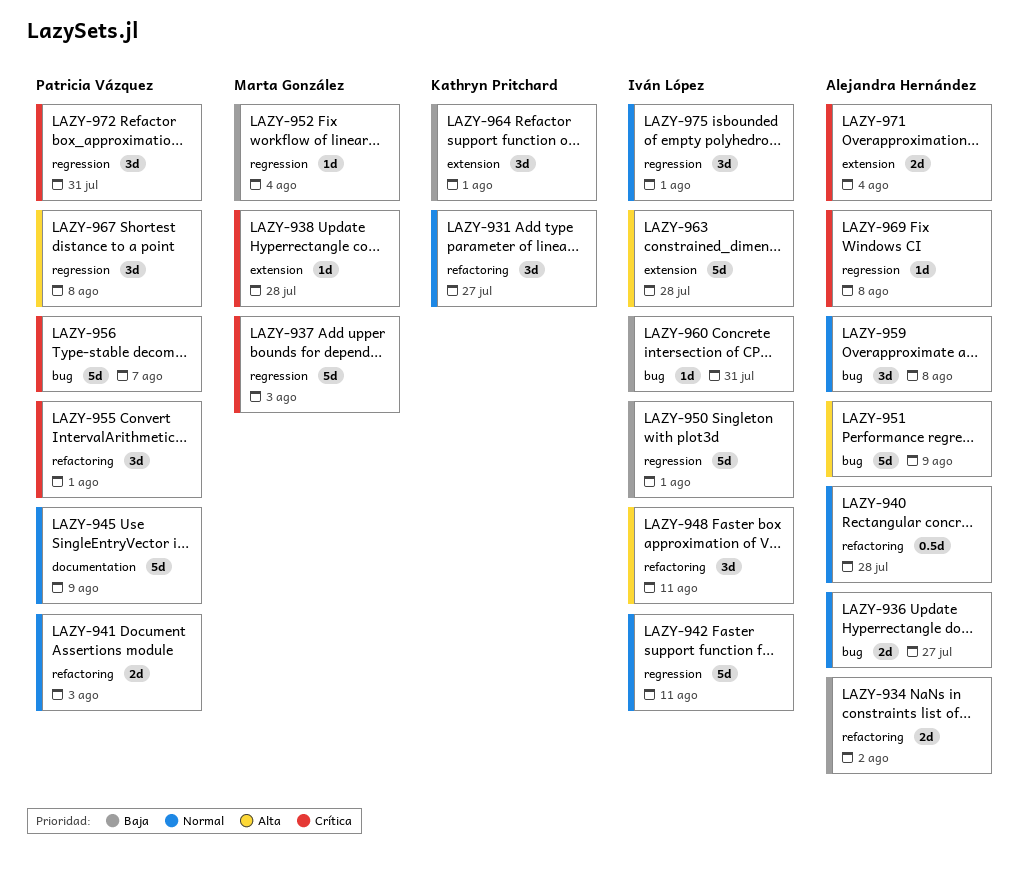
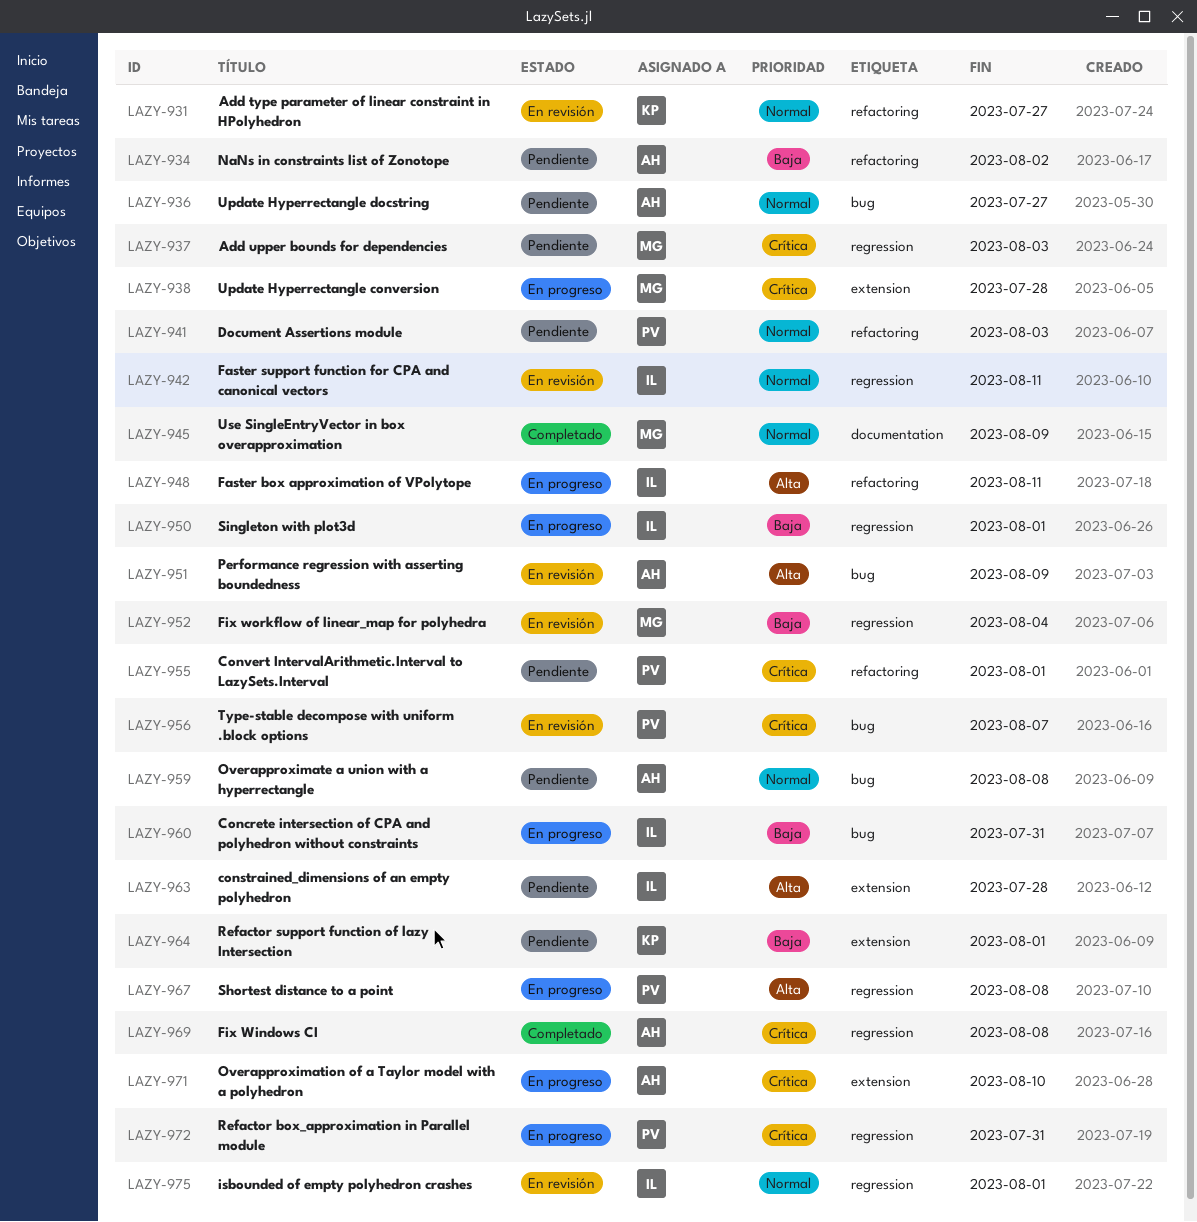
LAZY-940: present -> none
LAZY-945, owner: Patricia Vázquez -> Marta González
LAZY-971, due: Aug 4 -> Aug 10

